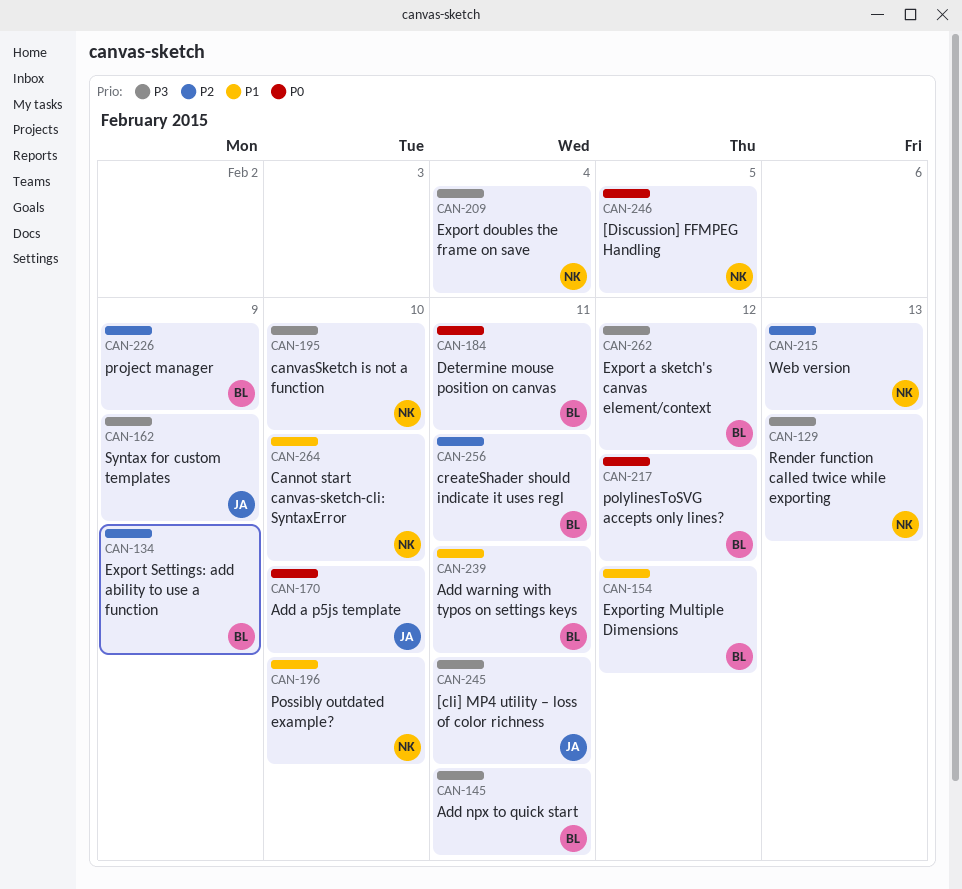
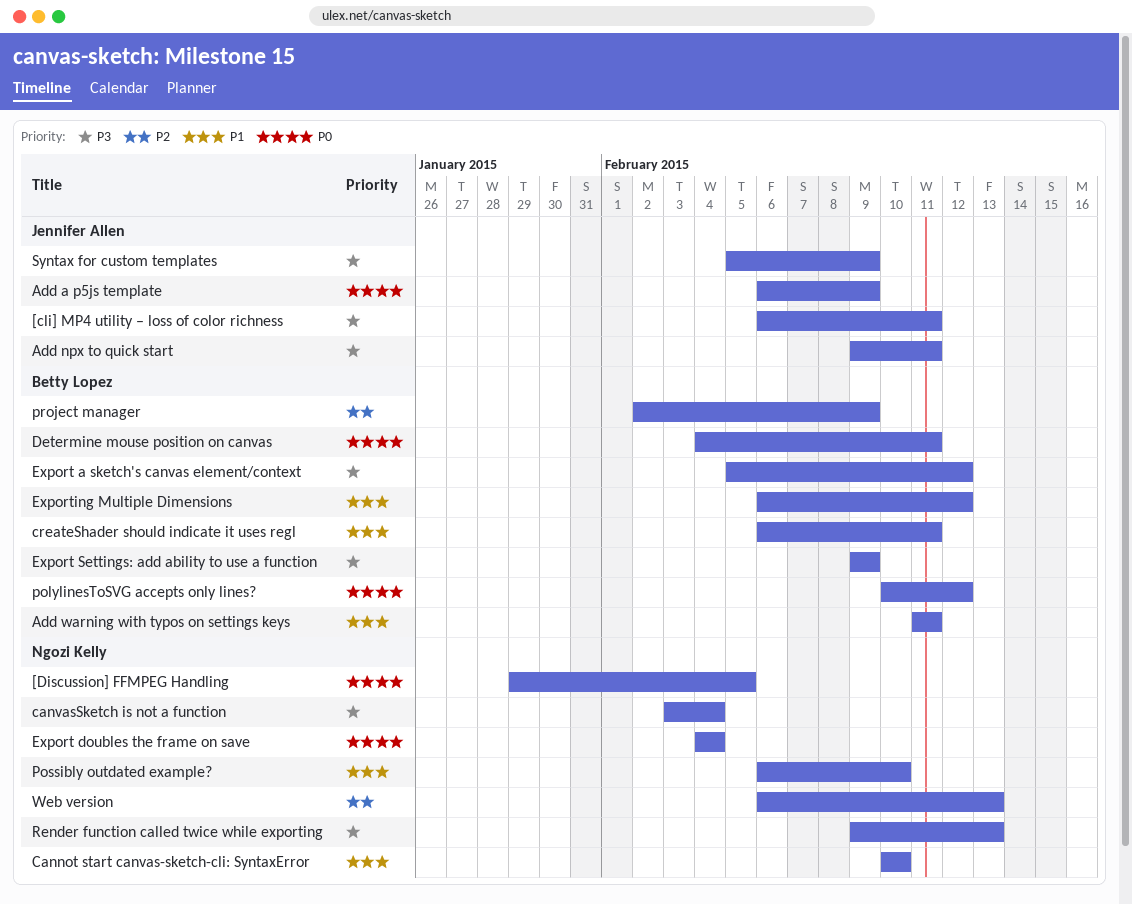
Add a p5js template, due: Feb 10 -> Feb 9
Add npx to quick start, owner: Betty Lopez -> Jennifer Allen
canvasSketch is not a function, due: Feb 10 -> Feb 4
createShader should indicate it uses regl, priority: P2 -> P1
Export doubles the frame on save, priority: P3 -> P0
Export Settings: add ability to use a function, priority: P2 -> P3

